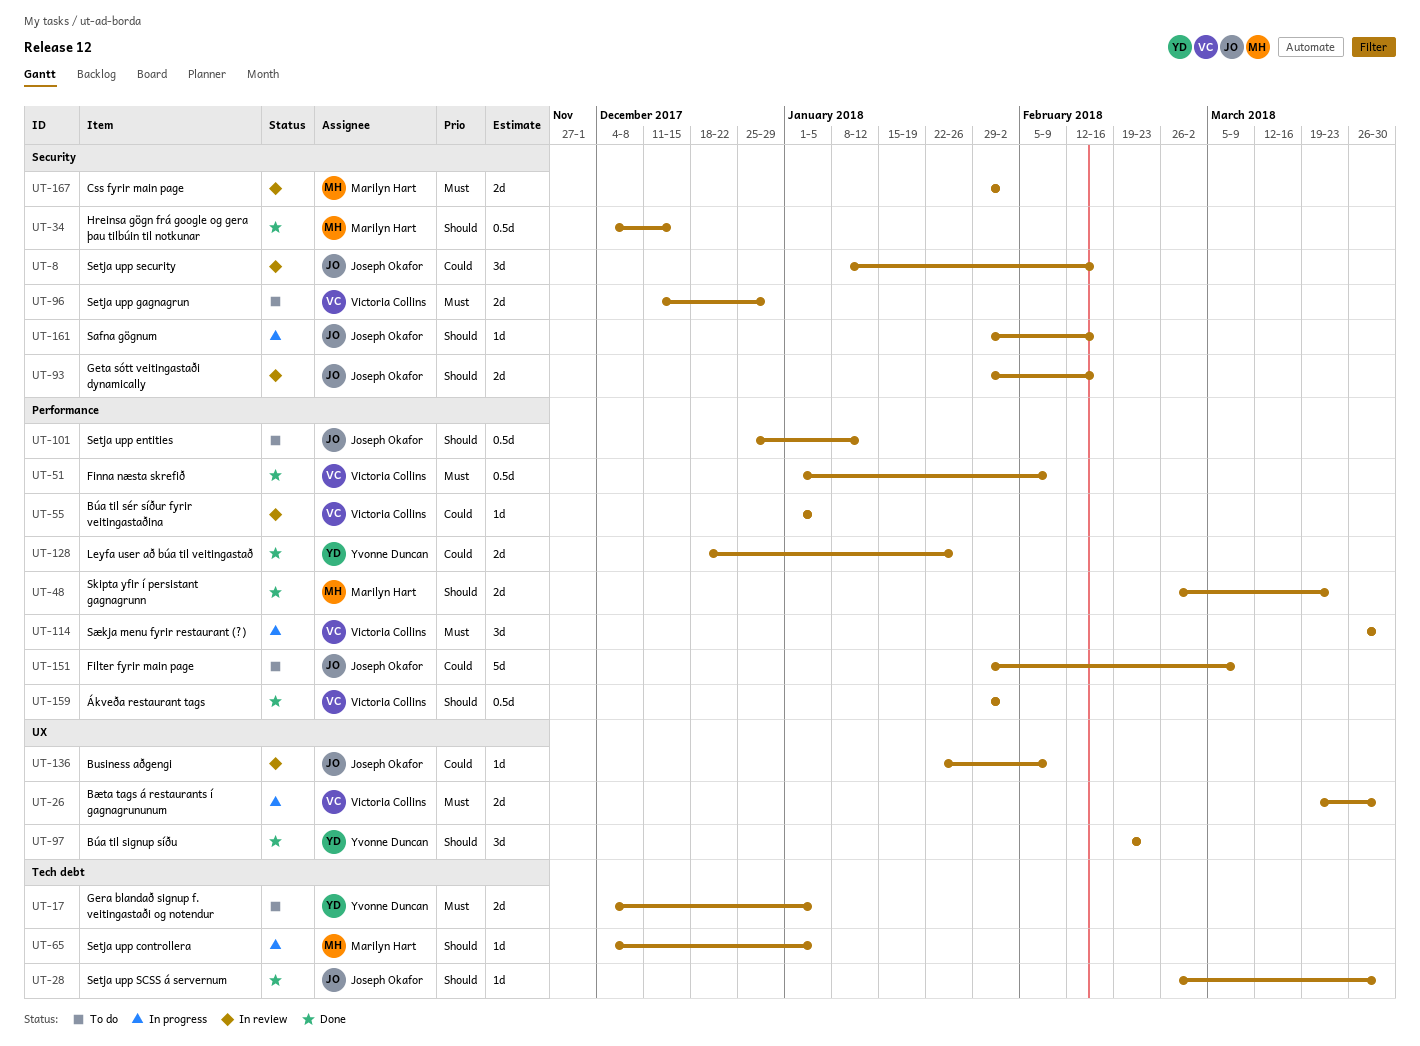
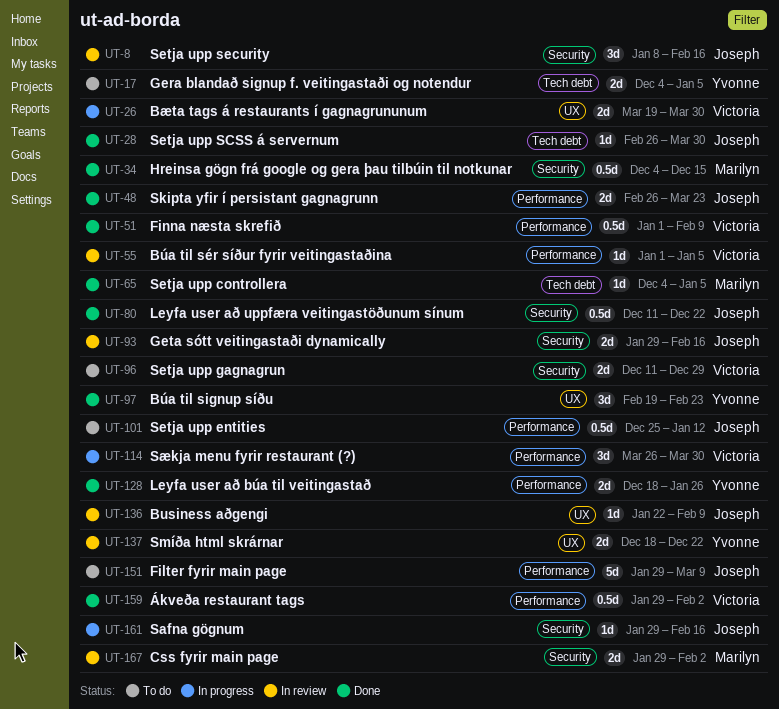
UT-48, owner: Marilyn Hart -> Joseph Okafor
UT-65, status: In progress -> Done
UT-80: none -> present
UT-137: none -> present

